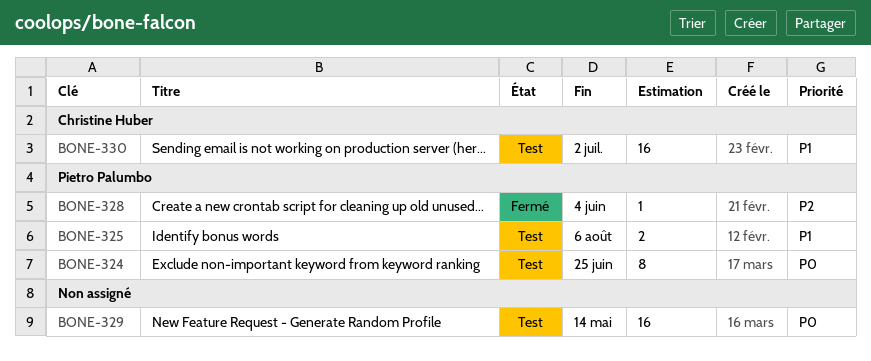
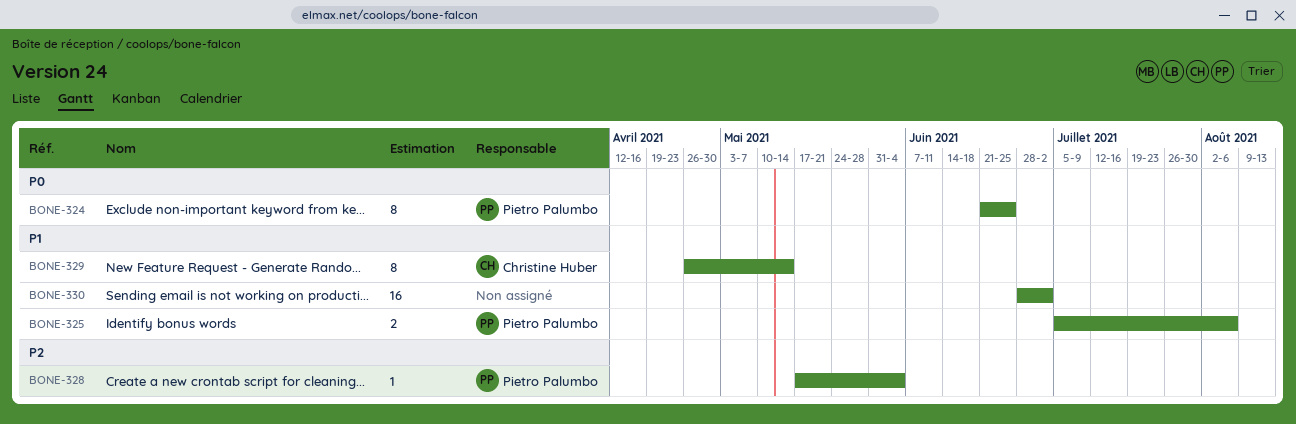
BONE-329, owner: none -> Christine Huber
BONE-329, priority: P0 -> P1
BONE-329, estimate: 16 -> 8
BONE-330, owner: Christine Huber -> none

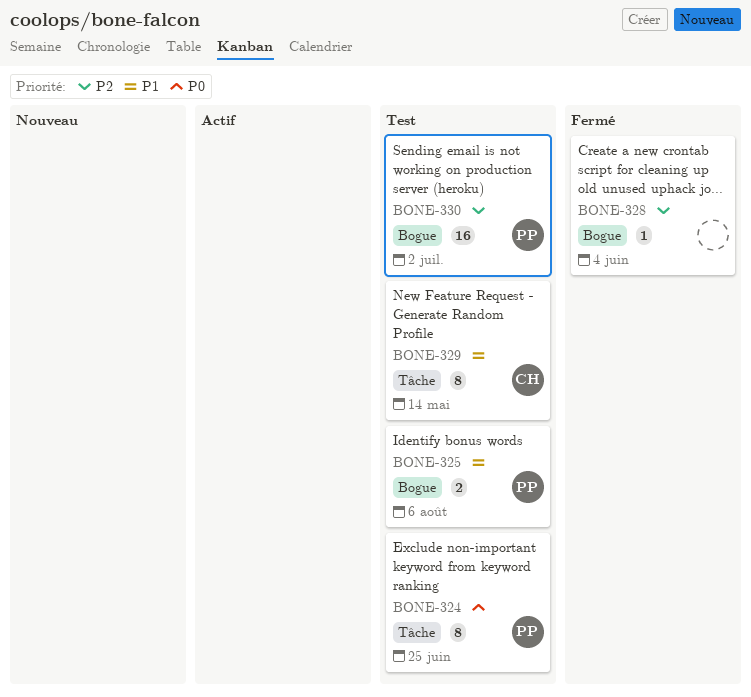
BONE-328, owner: Pietro Palumbo -> none
BONE-330, owner: none -> Pietro Palumbo
BONE-330, priority: P1 -> P2

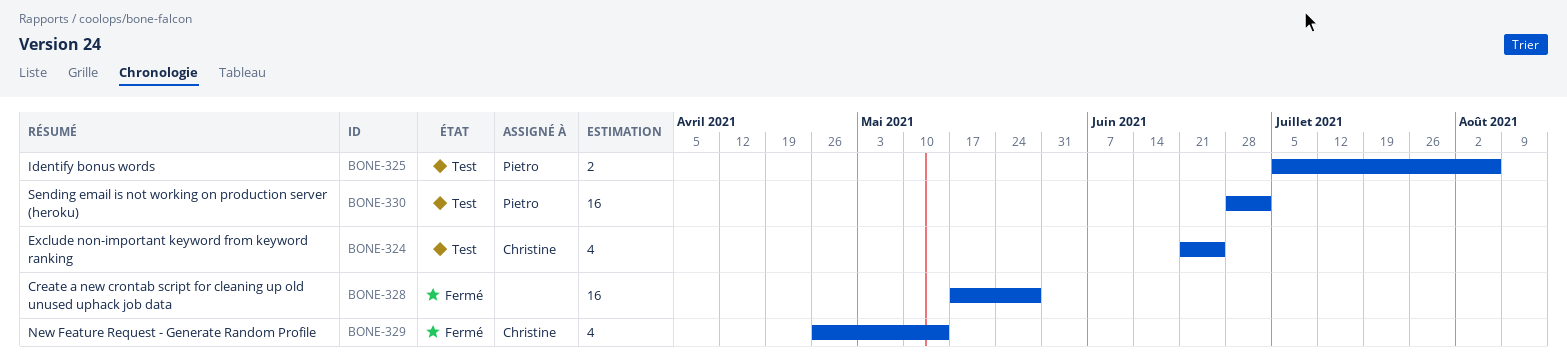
BONE-324, owner: Pietro -> Christine
BONE-324, estimate: 8 -> 4
BONE-328, estimate: 1 -> 16
BONE-328, due: Jun 4 -> May 28
BONE-329, status: Test -> Fermé
BONE-329, estimate: 8 -> 4

